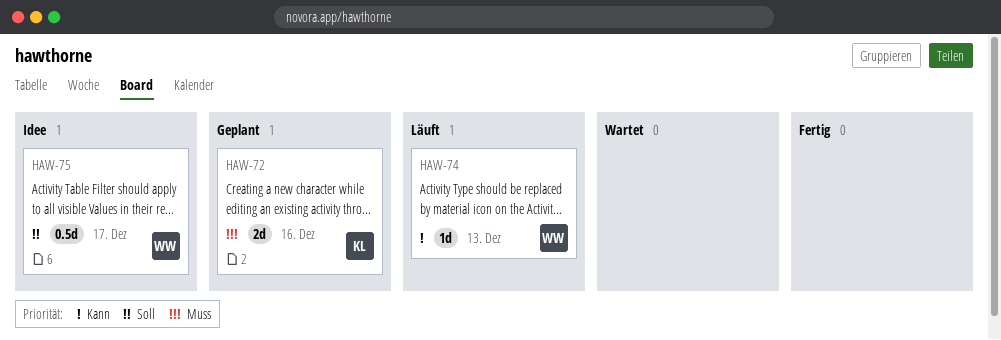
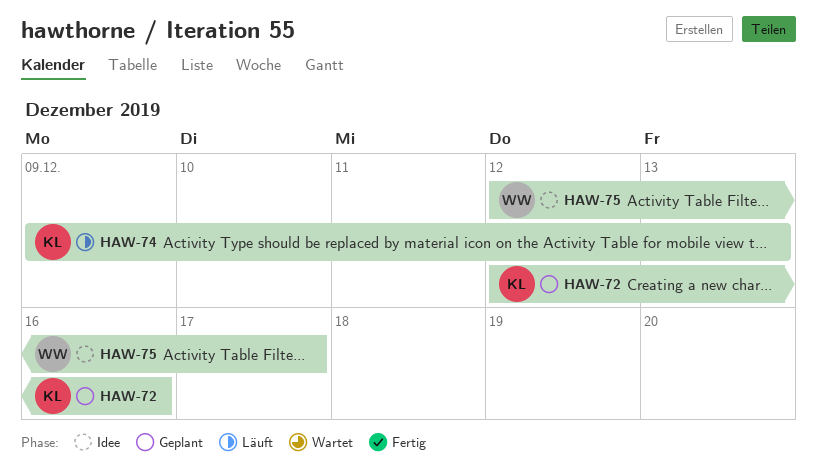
HAW-74, owner: WW -> KL

